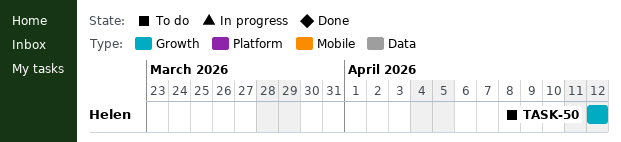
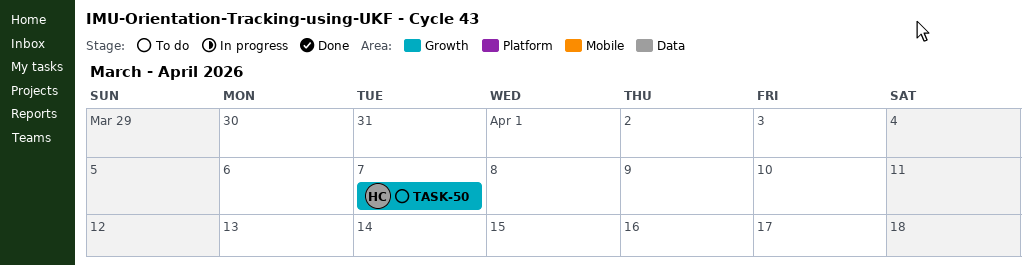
TASK-50, start: Apr 12 -> Apr 7
TASK-50, due: Apr 12 -> Apr 7

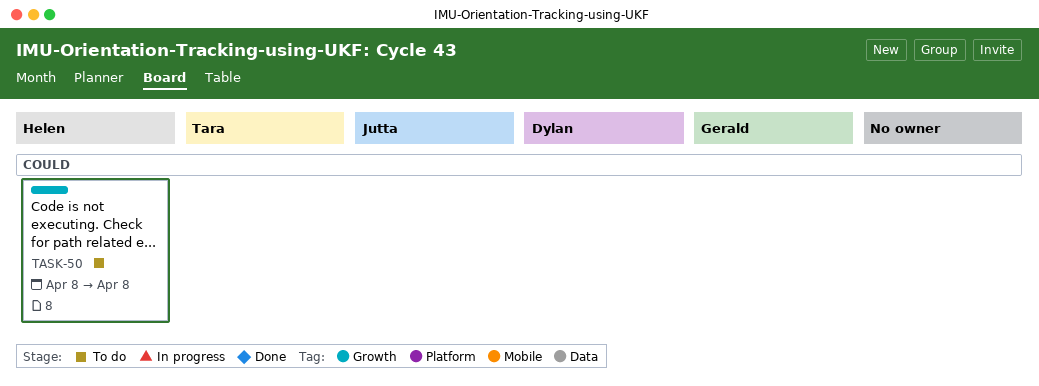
TASK-50, start: Apr 7 -> Apr 8
TASK-50, due: Apr 7 -> Apr 8

